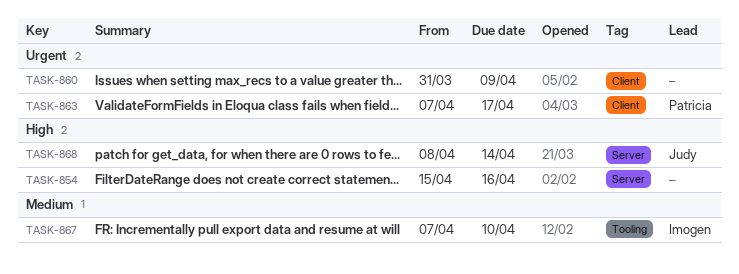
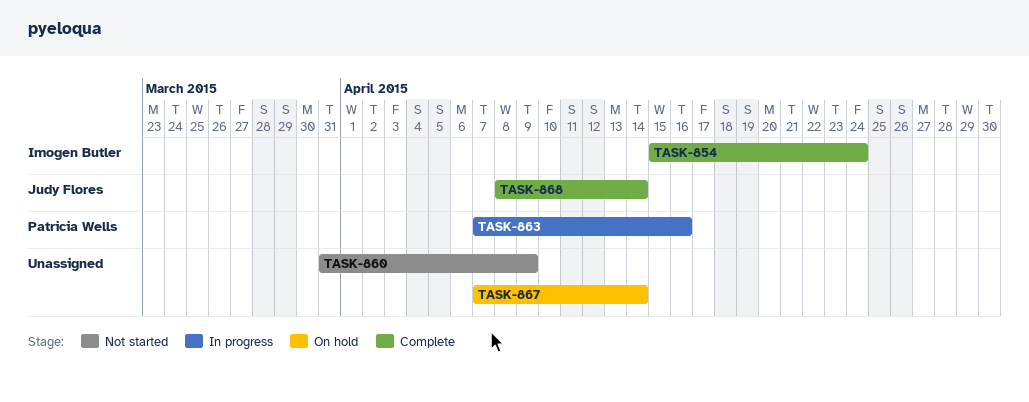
TASK-854, owner: none -> Imogen Butler
TASK-854, due: Apr 16 -> Apr 24
TASK-863, due: Apr 17 -> Apr 16
TASK-867, owner: Imogen Butler -> none
TASK-867, due: Apr 10 -> Apr 14

